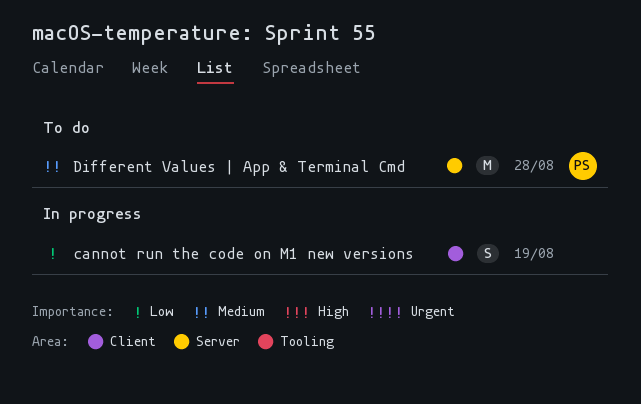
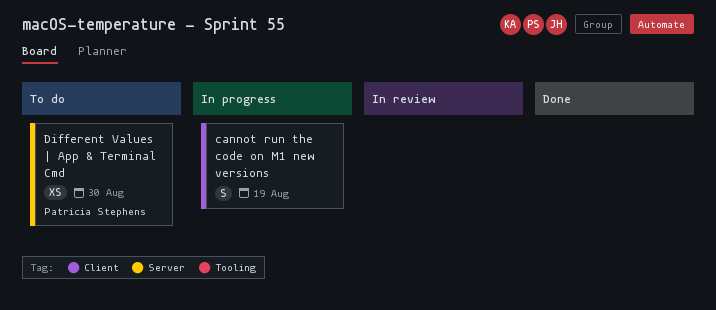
Different Values | App & Terminal Cmd, estimate: M -> XS
Different Values | App & Terminal Cmd, due: Aug 28 -> Aug 30

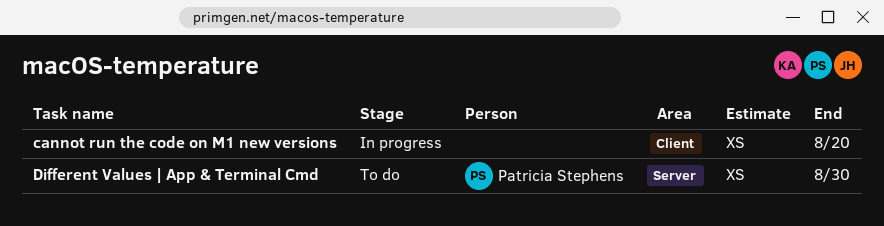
cannot run the code on M1 new versions, estimate: S -> XS
cannot run the code on M1 new versions, due: Aug 19 -> Aug 20

